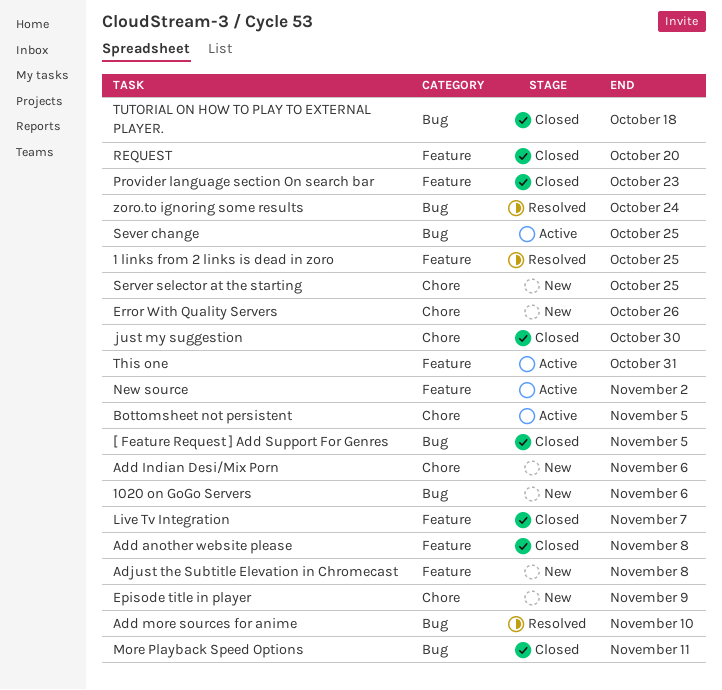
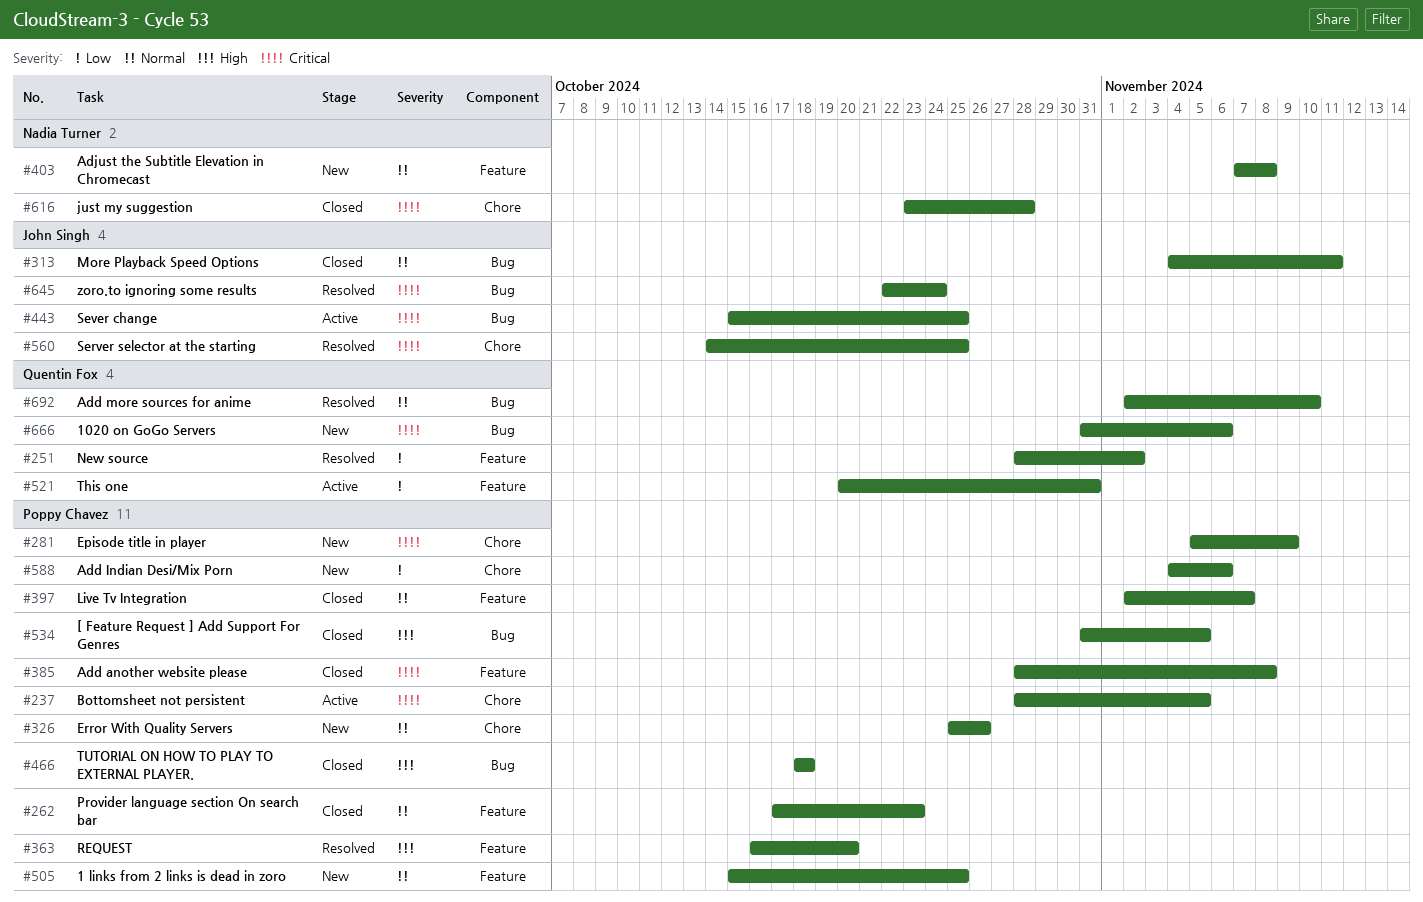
1 links from 2 links is dead in zoro, status: Resolved -> New
just my suggestion, due: Oct 30 -> Oct 28
New source, status: Active -> Resolved
REQUEST, status: Closed -> Resolved
Server selector at the starting, status: New -> Resolved

